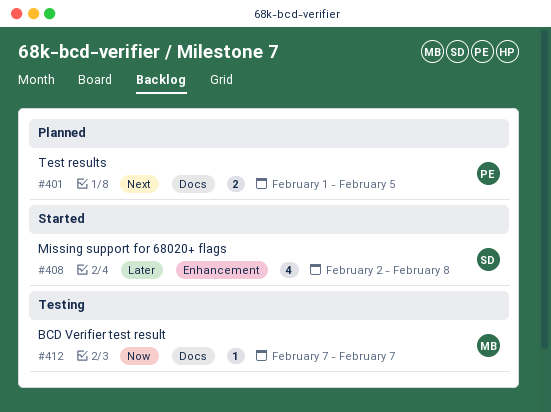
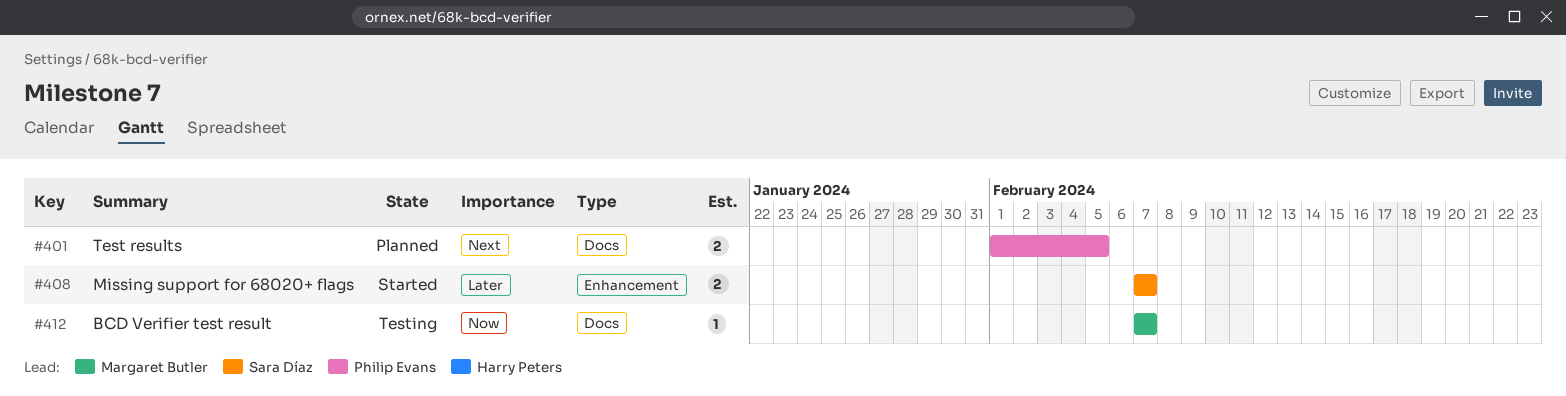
#408, estimate: 4 -> 2
#408, start: Feb 2 -> Feb 7
#408, due: Feb 8 -> Feb 7

